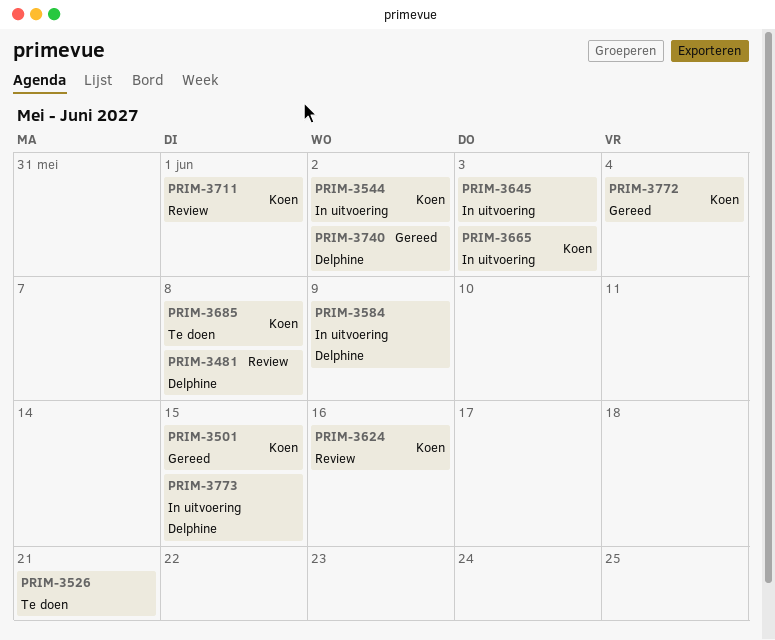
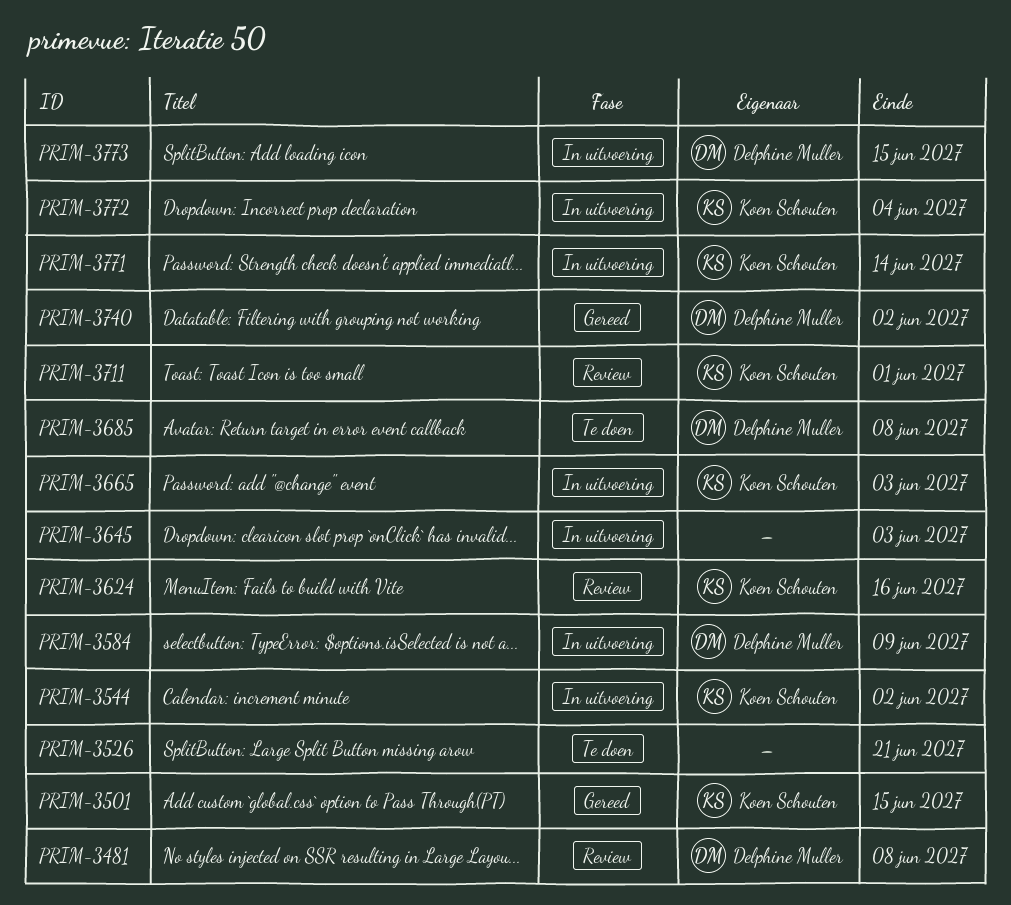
PRIM-3685, owner: Koen Schouten -> Delphine Muller
PRIM-3771: none -> present
PRIM-3772, status: Gereed -> In uitvoering

